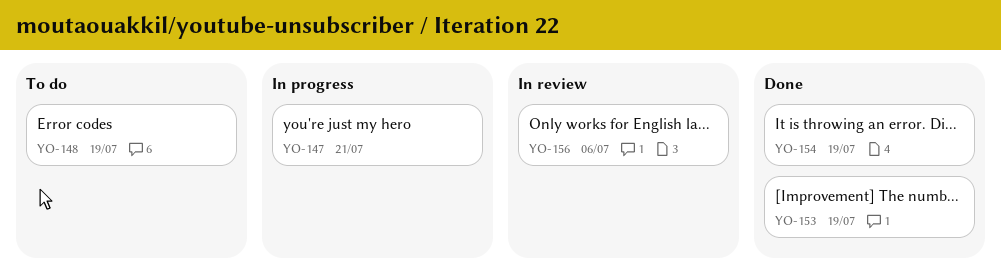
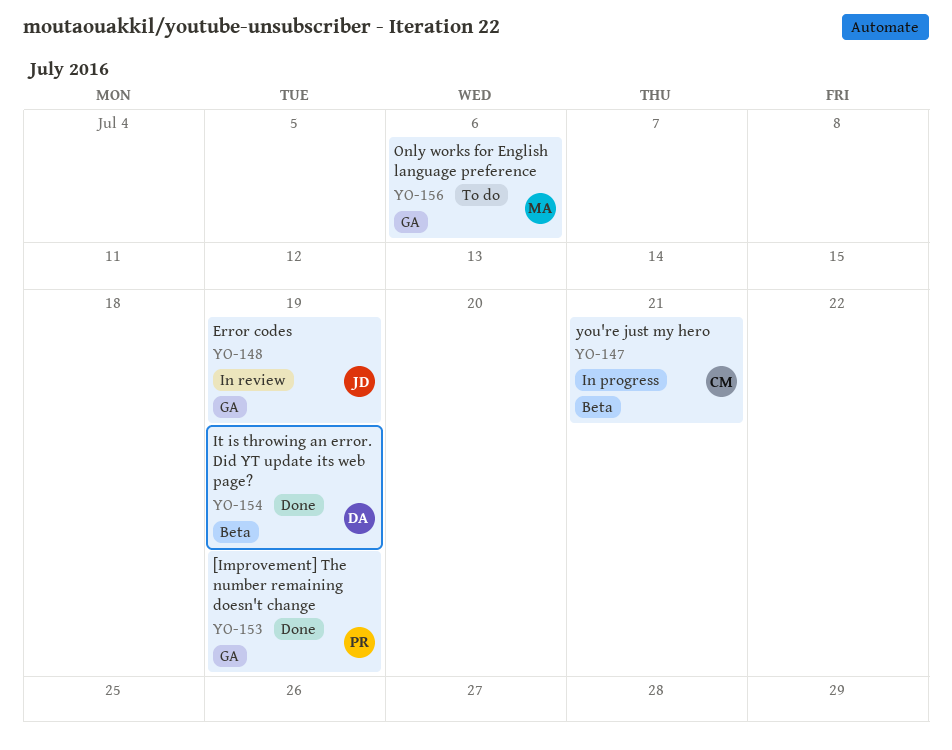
YO-148, status: To do -> In review
YO-156, status: In review -> To do

